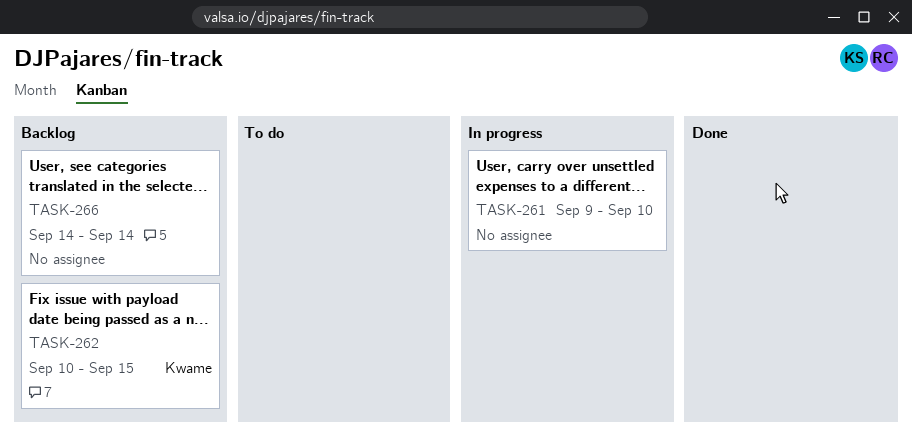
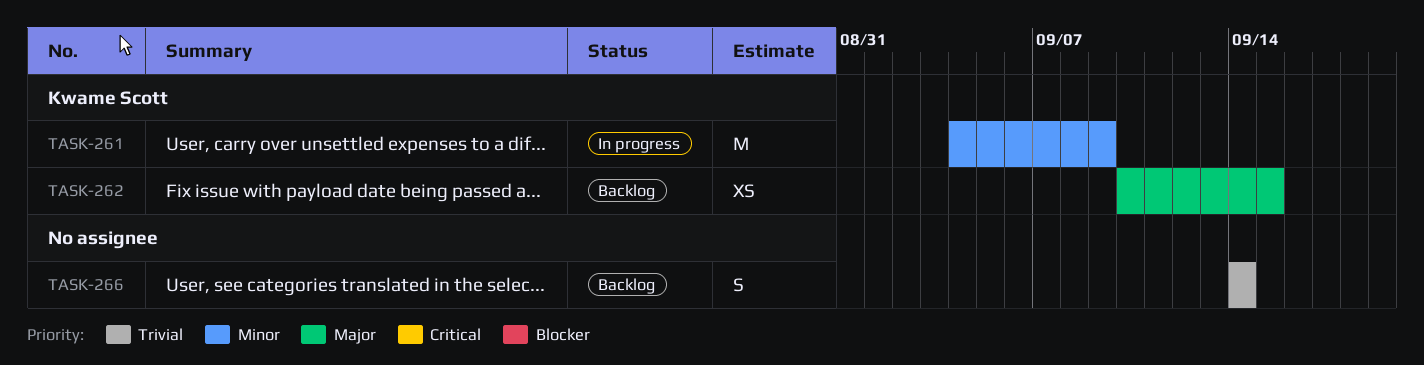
TASK-261, owner: none -> Kwame Scott
TASK-261, start: Sep 9 -> Sep 4
TASK-261, due: Sep 10 -> Sep 9

